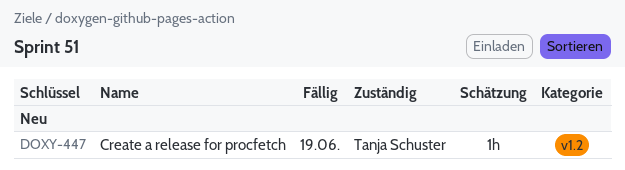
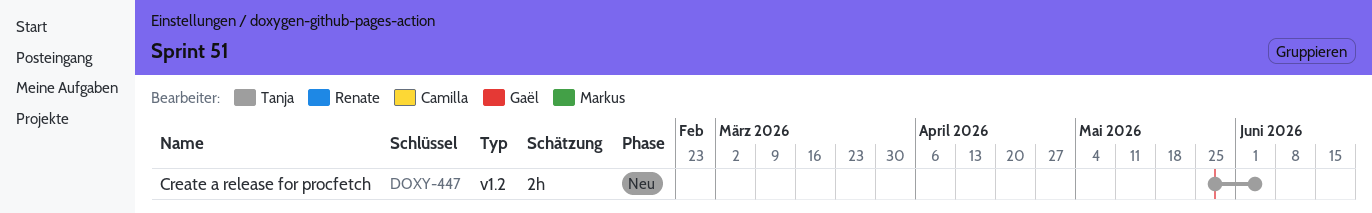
DOXY-447, estimate: 1h -> 2h
DOXY-447, due: Jun 19 -> Jun 5

